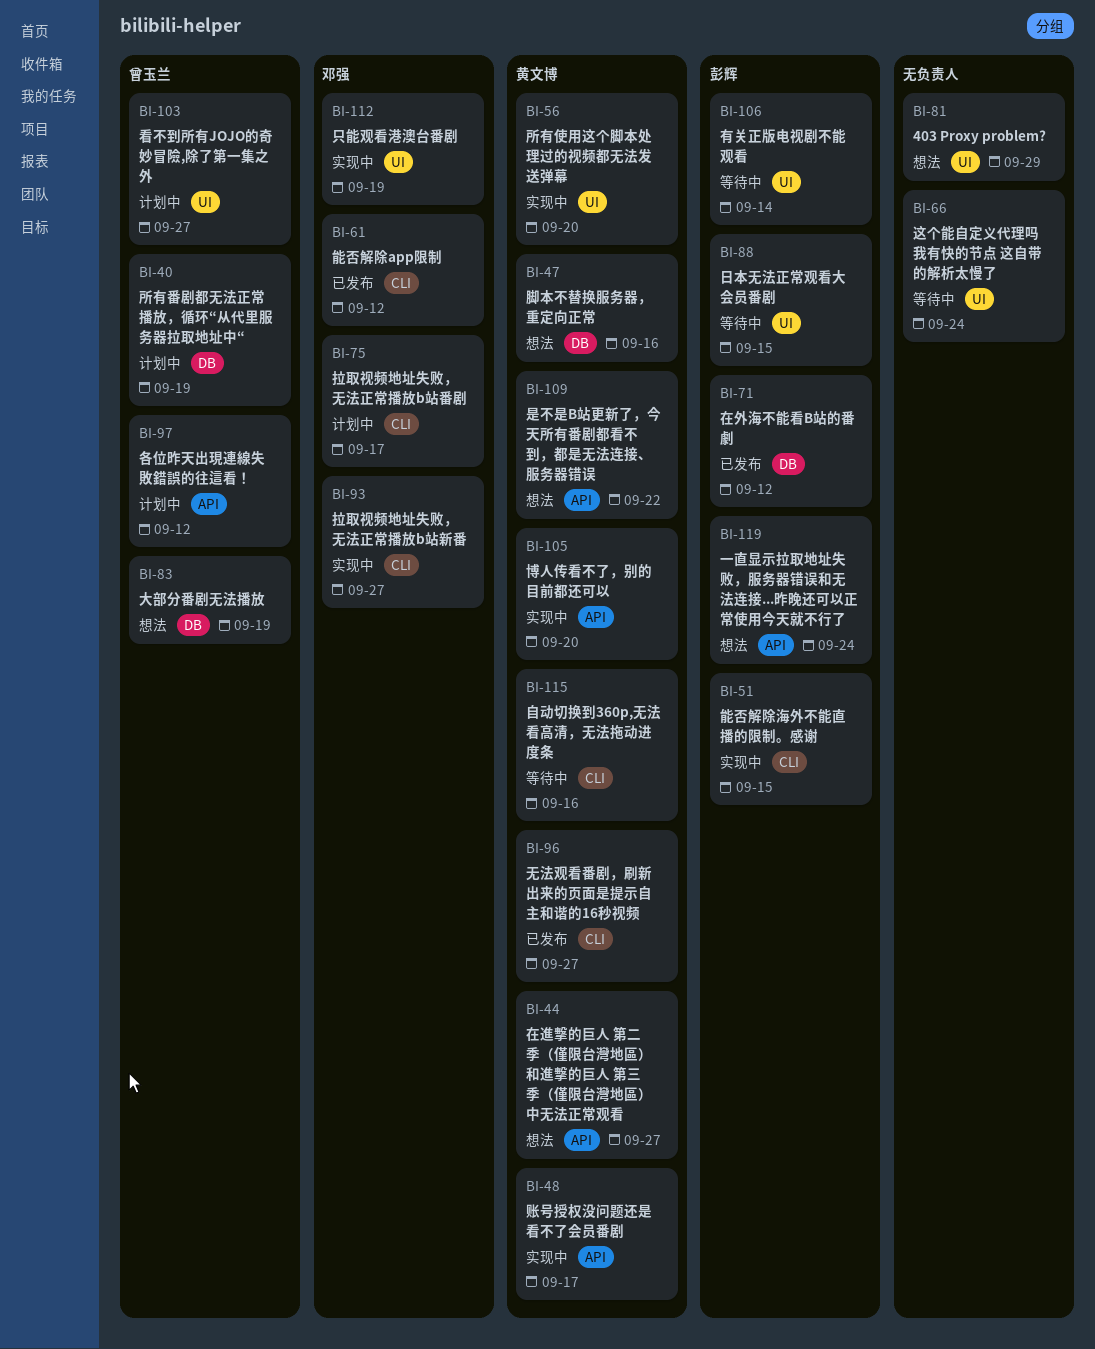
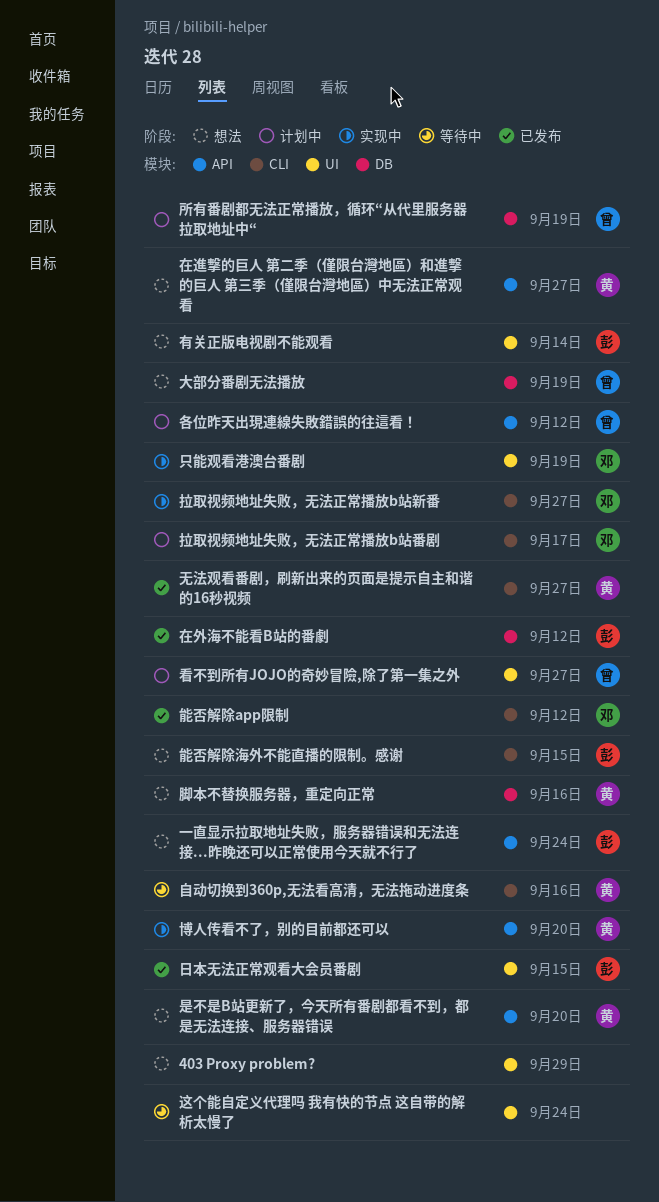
所有使用这个脚本处理过的视频都无法发送弹幕: present -> none
日本无法正常观看大会员番剧, status: 等待中 -> 已发布
是不是B站更新了，今天所有番剧都看不到，都是无法连接、服务器错误, due: Sep 22 -> Sep 20
有关正版电视剧不能观看, status: 等待中 -> 想法
能否解除海外不能直播的限制。感谢, status: 实现中 -> 想法
账号授权没问题还是看不了会员番剧: present -> none

